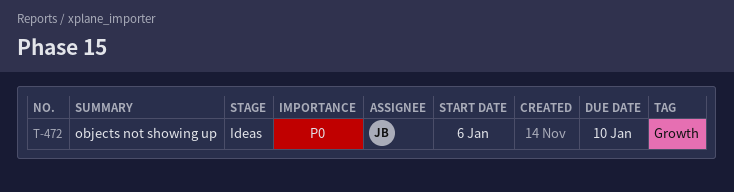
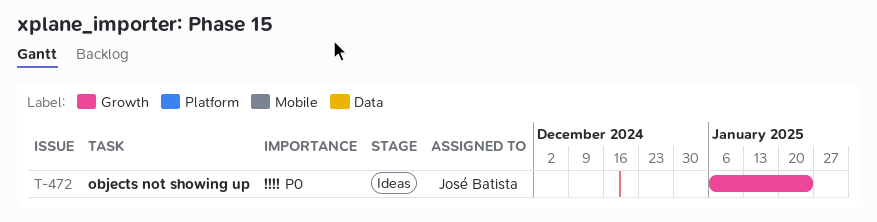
T-472, due: Jan 10 -> Jan 24

